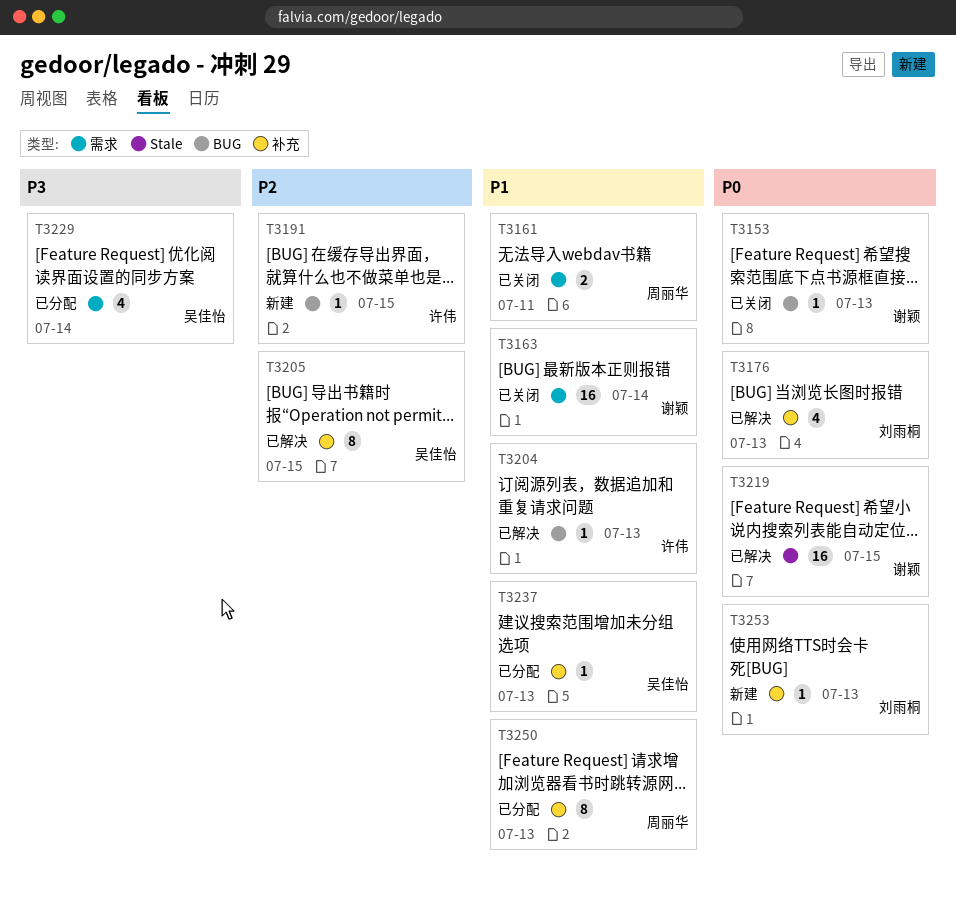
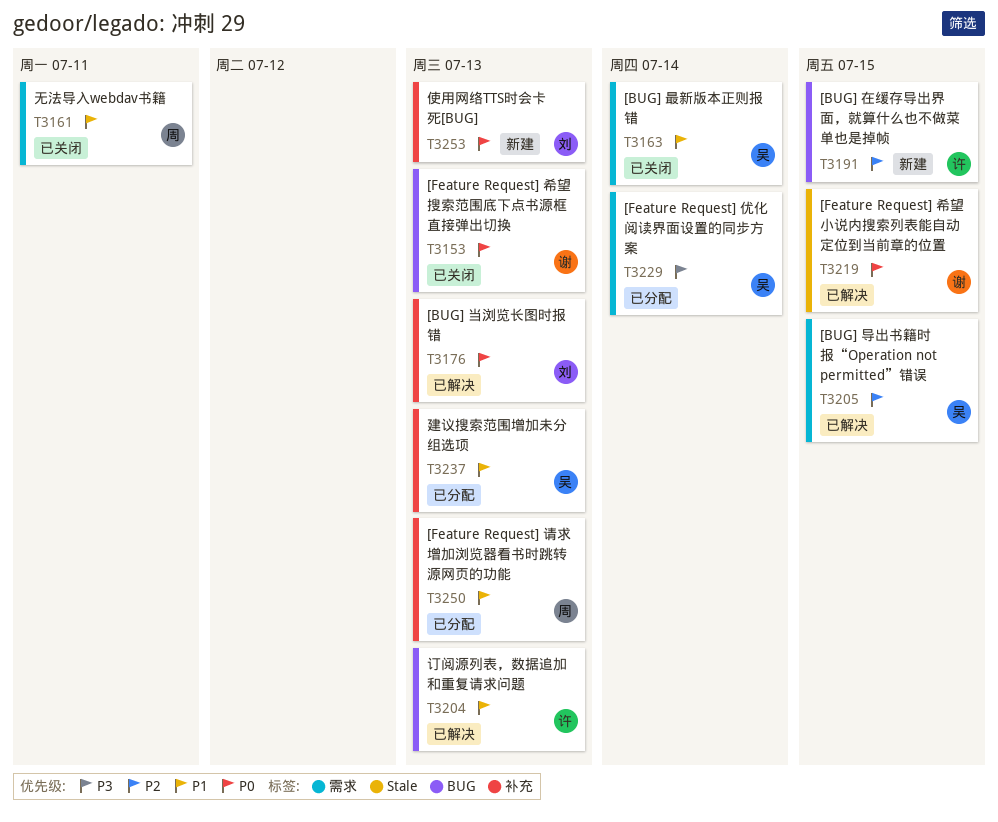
T3163, owner: 谢颖 -> 吴佳怡
T3205, label: 补充 -> 需求

